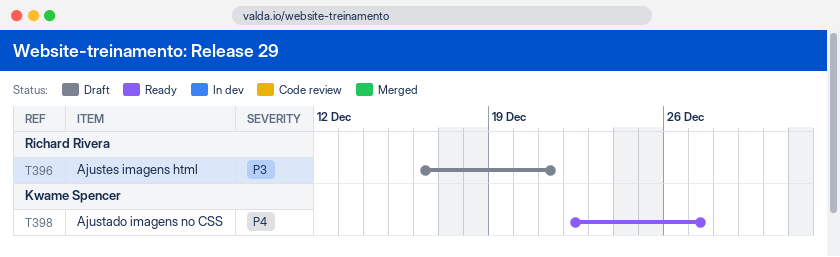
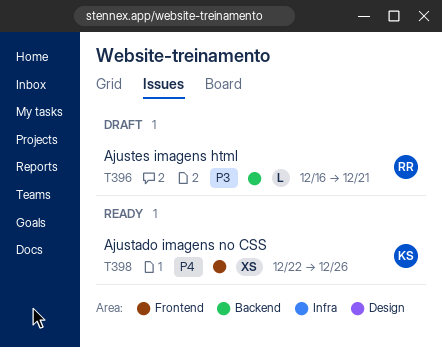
T398, due: Dec 27 -> Dec 26

